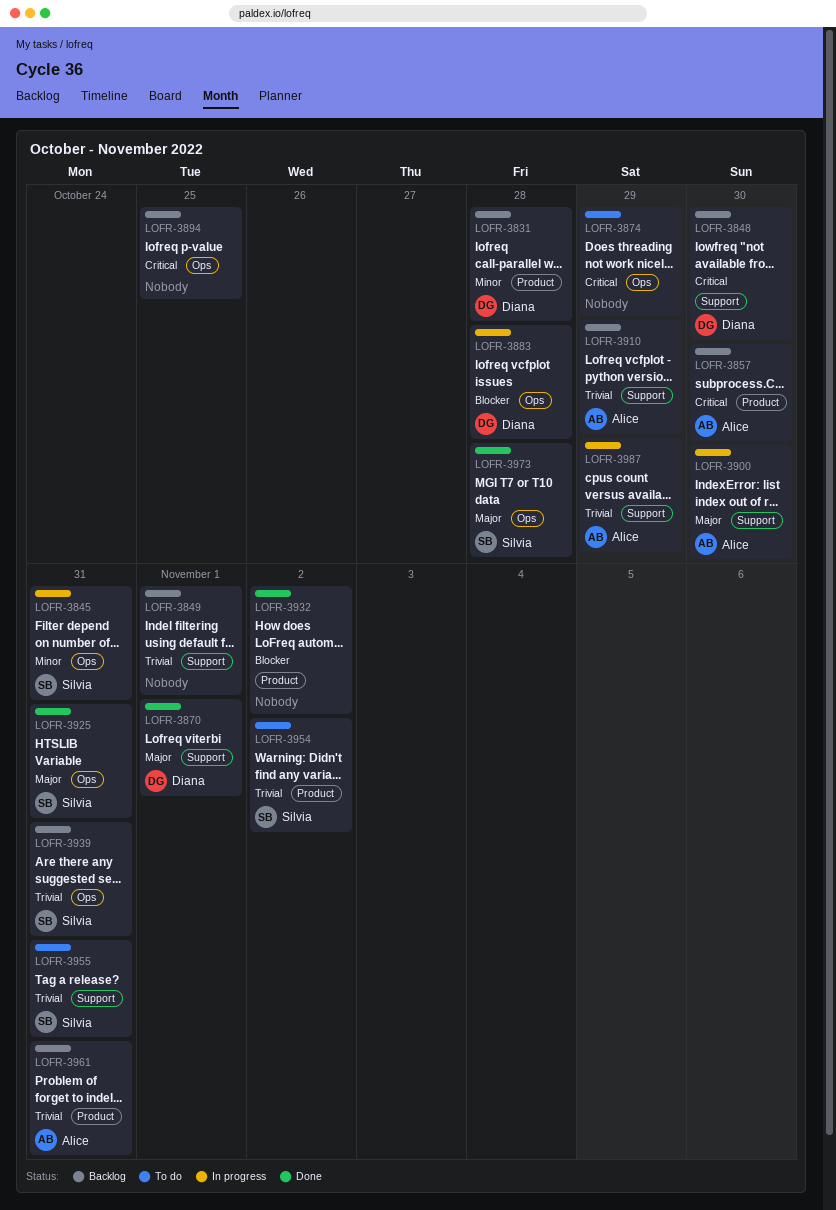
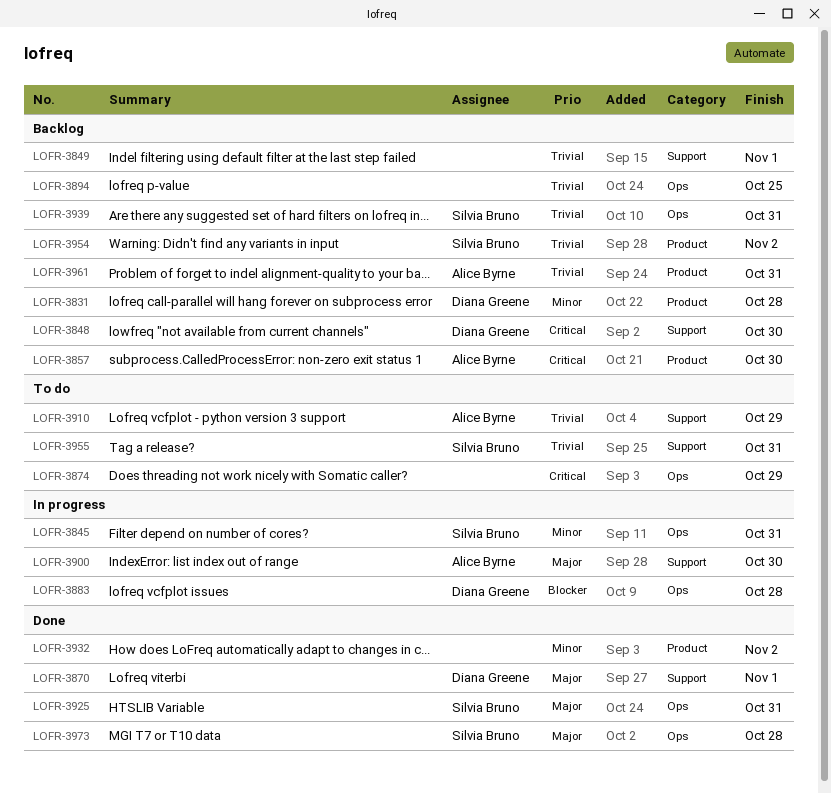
LOFR-3894, priority: Critical -> Trivial
LOFR-3910, status: Backlog -> To do
LOFR-3932, priority: Blocker -> Minor
LOFR-3954, status: To do -> Backlog
LOFR-3987: present -> none

